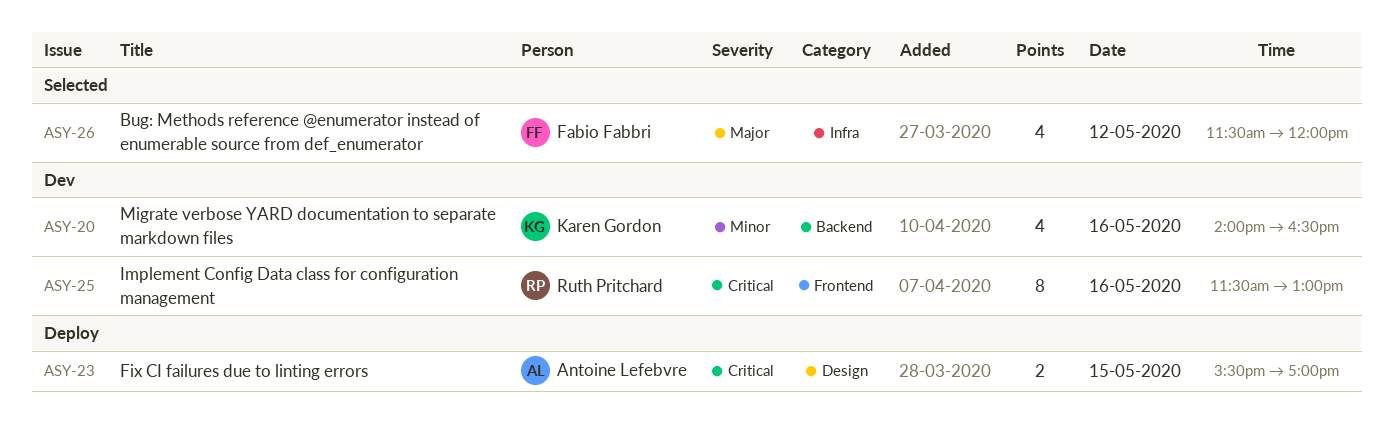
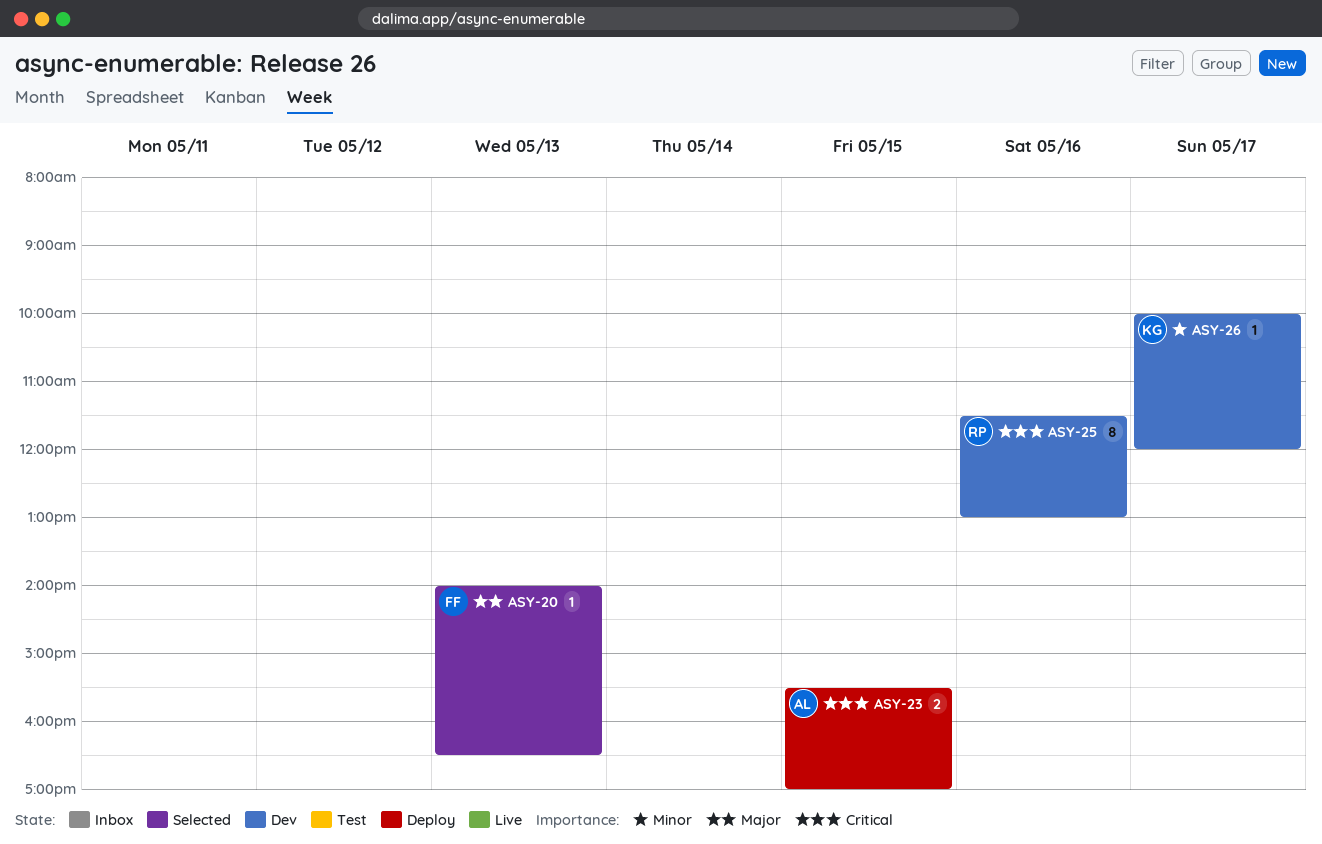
ASY-20, status: Dev -> Selected
ASY-20, owner: Karen Gordon -> Fabio Fabbri
ASY-20, priority: Minor -> Major
ASY-20, estimate: 4 -> 1
ASY-20, day: May 16 -> May 13
ASY-26, status: Selected -> Dev
ASY-26, owner: Fabio Fabbri -> Karen Gordon
ASY-26, priority: Major -> Minor
ASY-26, estimate: 4 -> 1
ASY-26, day: May 12 -> May 17
ASY-26, begins: 11:30 -> 10:00

